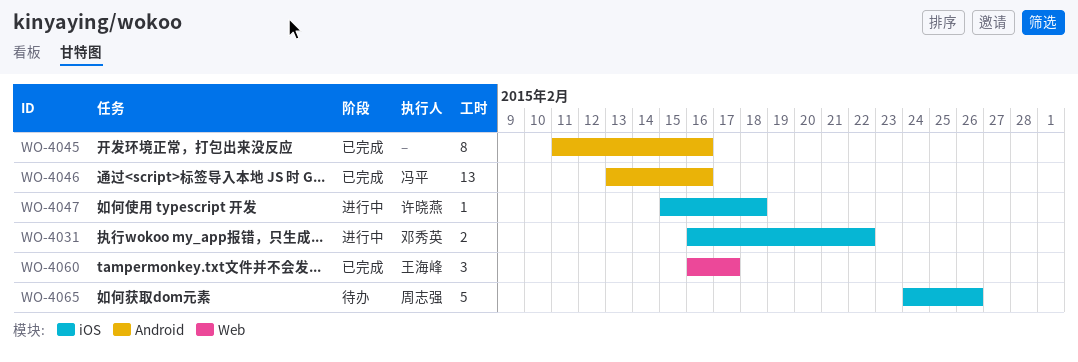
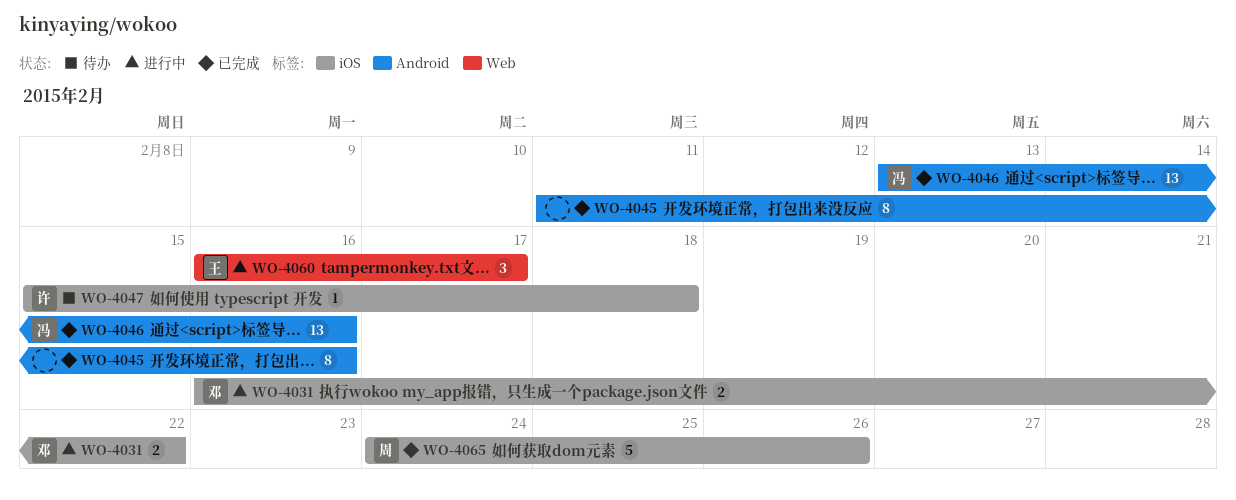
WO-4047, status: 进行中 -> 待办
WO-4060, status: 已完成 -> 进行中
WO-4065, status: 待办 -> 已完成

